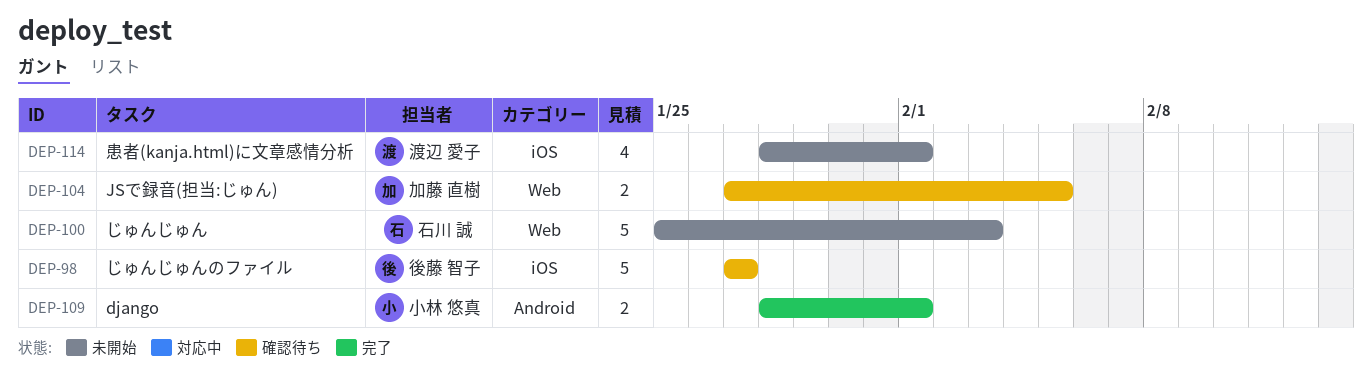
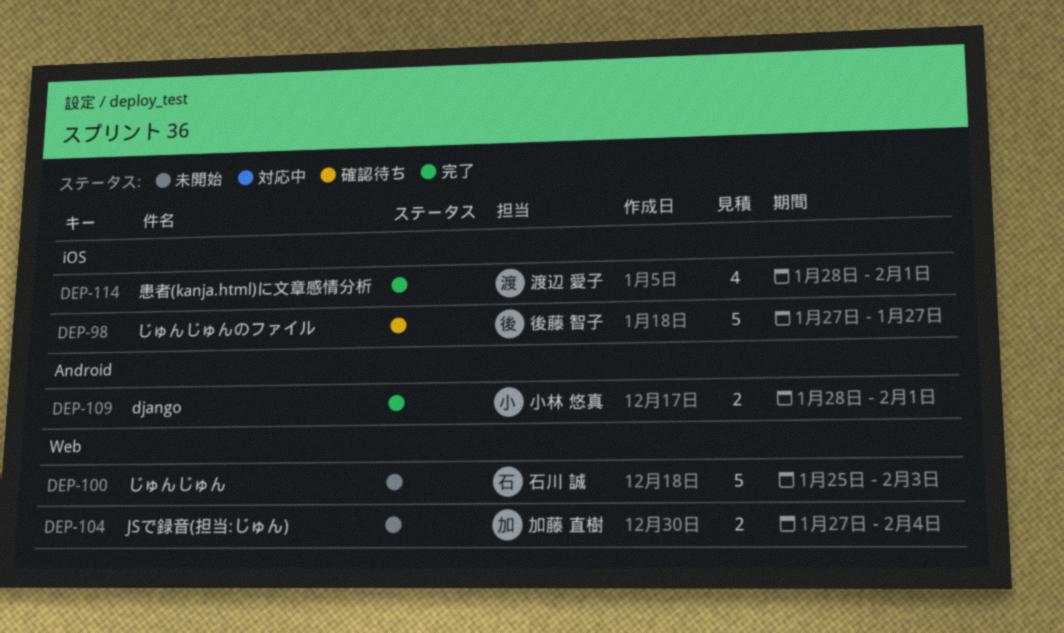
DEP-104, status: 確認待ち -> 未開始
DEP-104, due: Feb 5 -> Feb 4
DEP-114, status: 未開始 -> 完了

